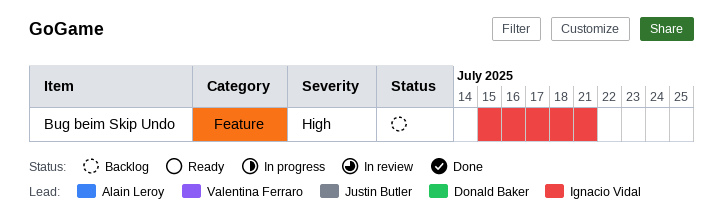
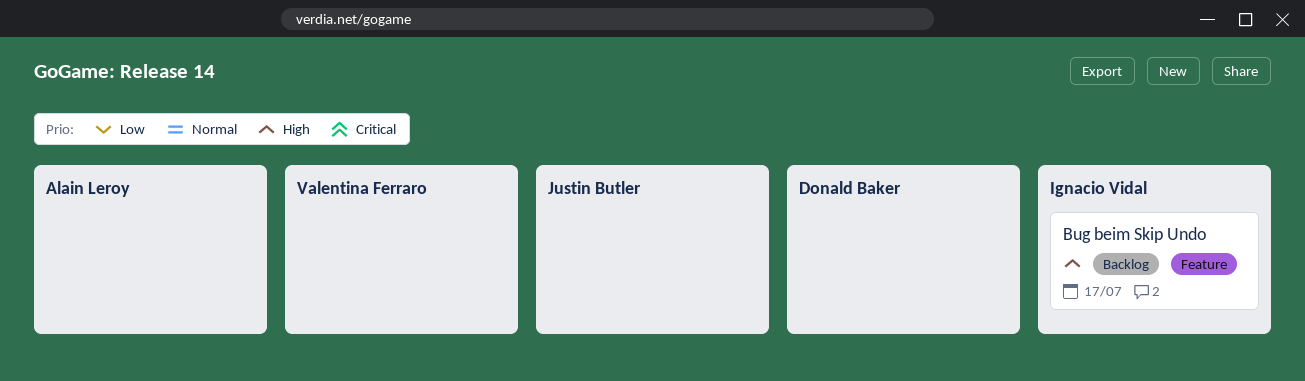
Bug beim Skip Undo, due: Jul 21 -> Jul 17

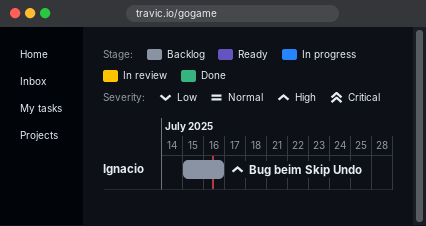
Bug beim Skip Undo, due: Jul 17 -> Jul 16

